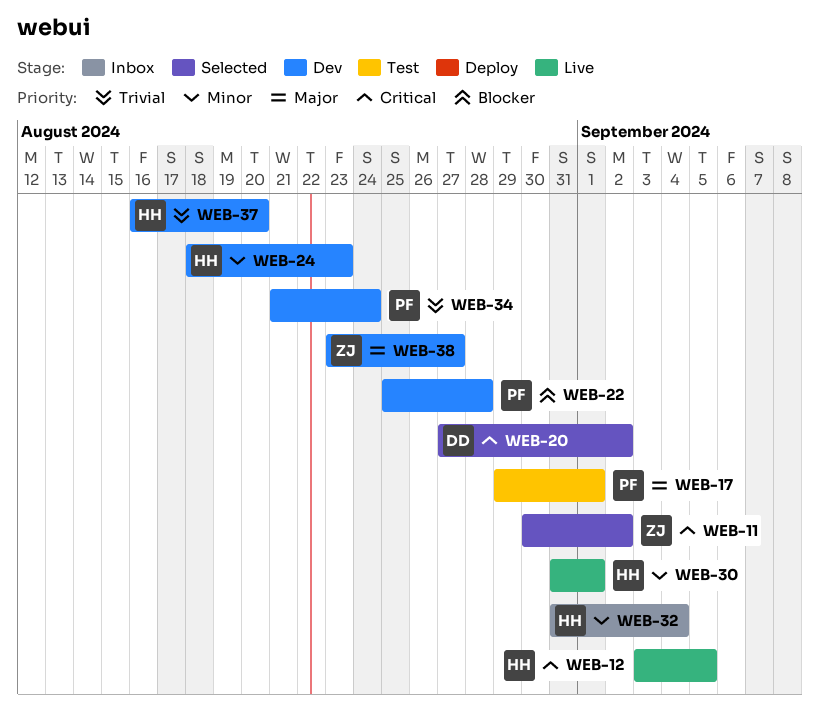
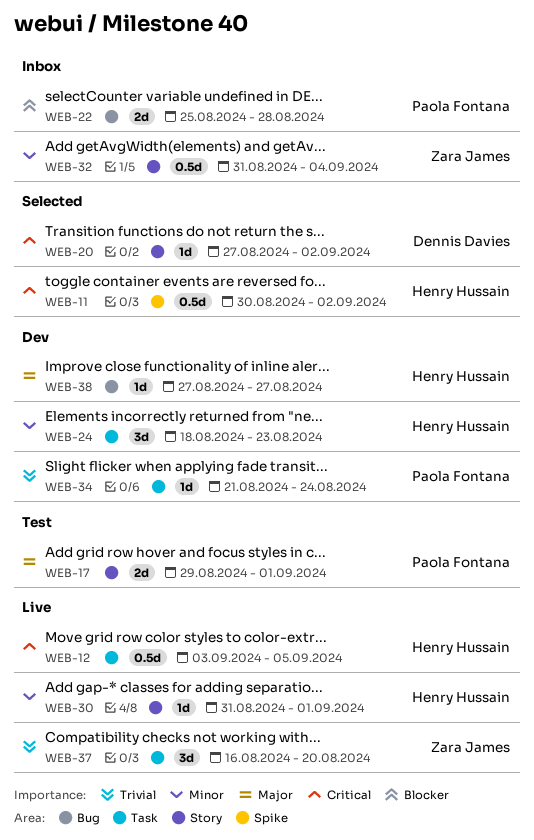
WEB-11, owner: Zara James -> Henry Hussain
WEB-22, status: Dev -> Inbox
WEB-32, owner: Henry Hussain -> Zara James
WEB-37, status: Dev -> Live
WEB-37, owner: Henry Hussain -> Zara James
WEB-38, owner: Zara James -> Henry Hussain
WEB-38, start: Aug 23 -> Aug 27

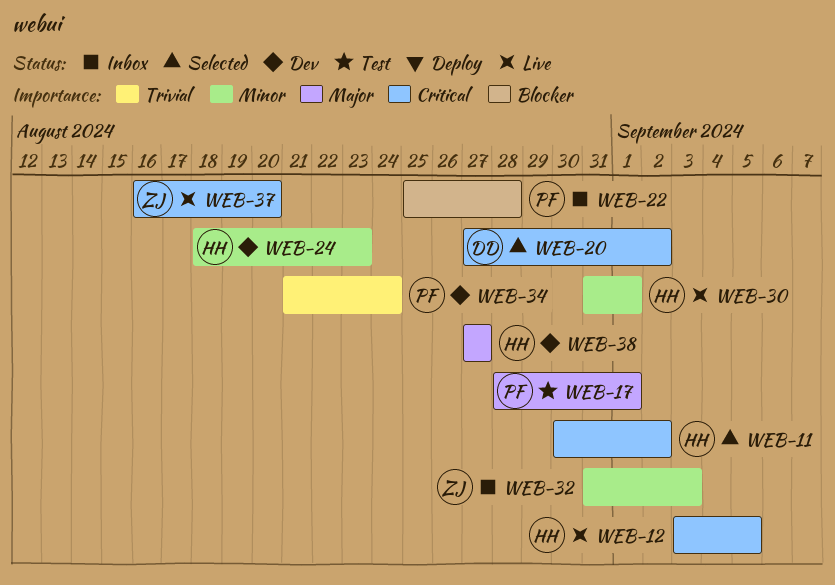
WEB-17, start: Aug 29 -> Aug 28
WEB-32, due: Sep 4 -> Sep 3
WEB-37, priority: Trivial -> Critical

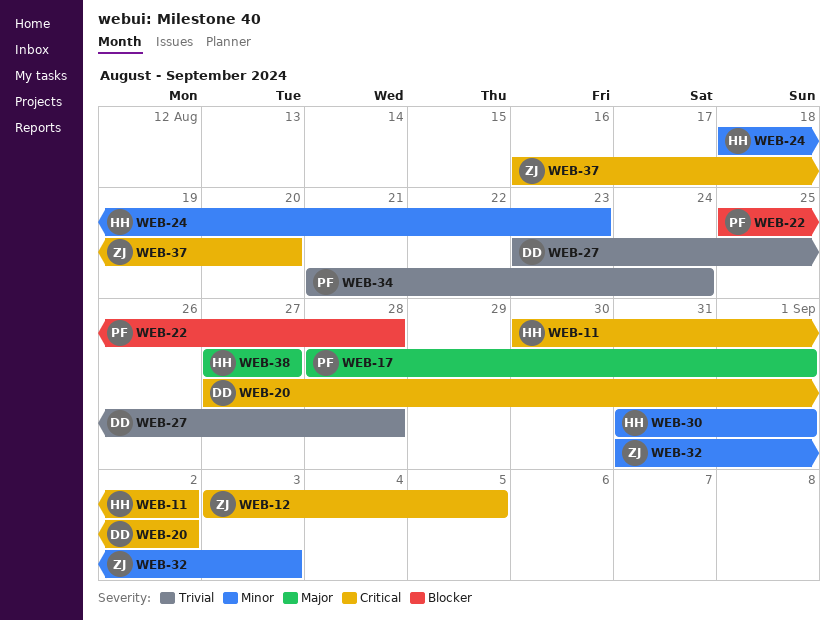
WEB-12, owner: HH -> ZJ
WEB-27: none -> present

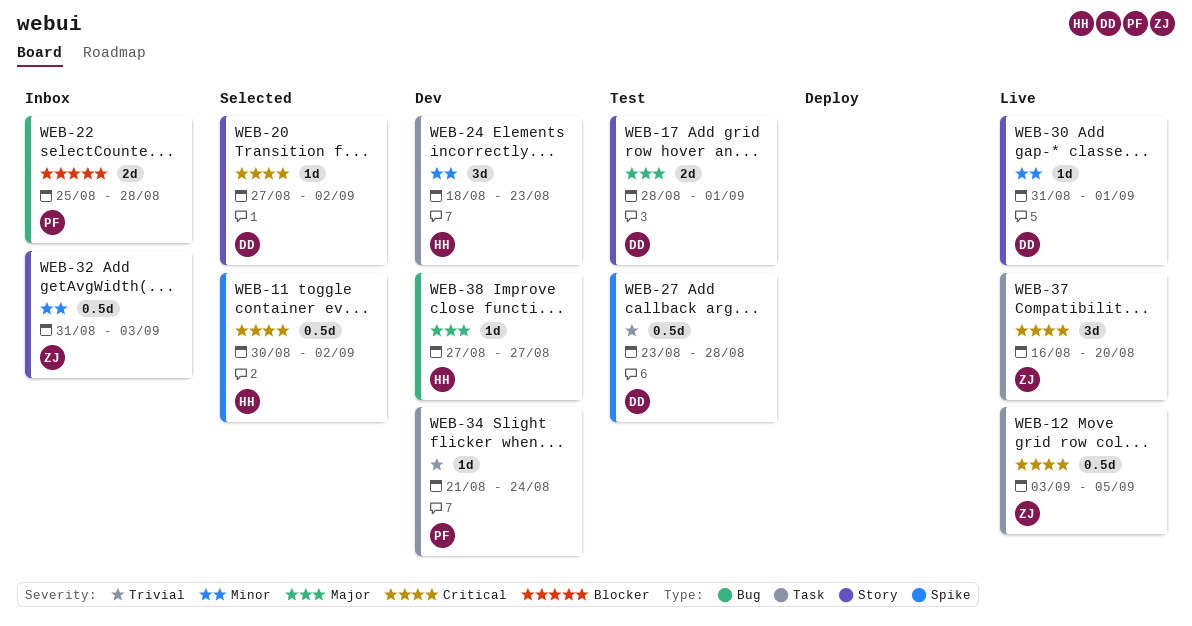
WEB-17, owner: PF -> DD
WEB-30, owner: HH -> DD

